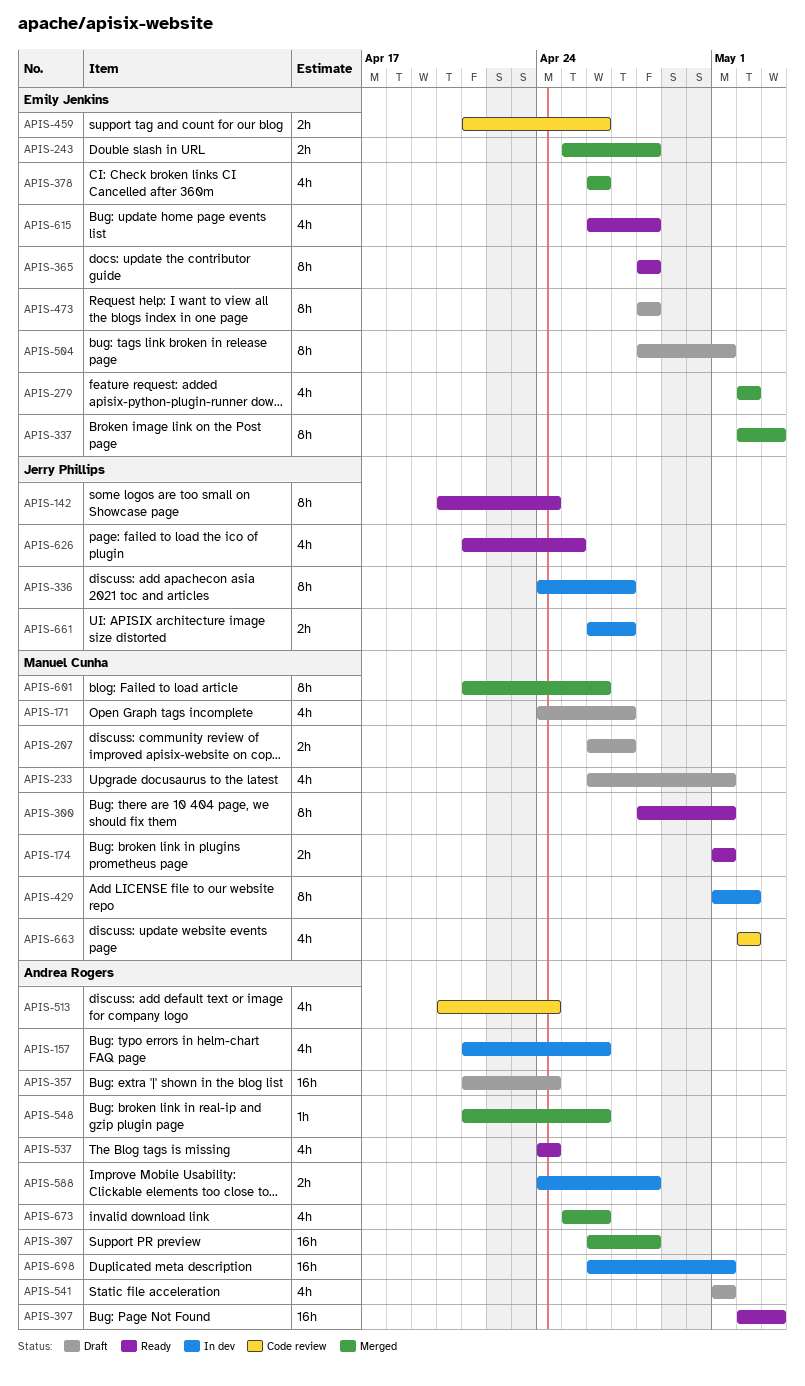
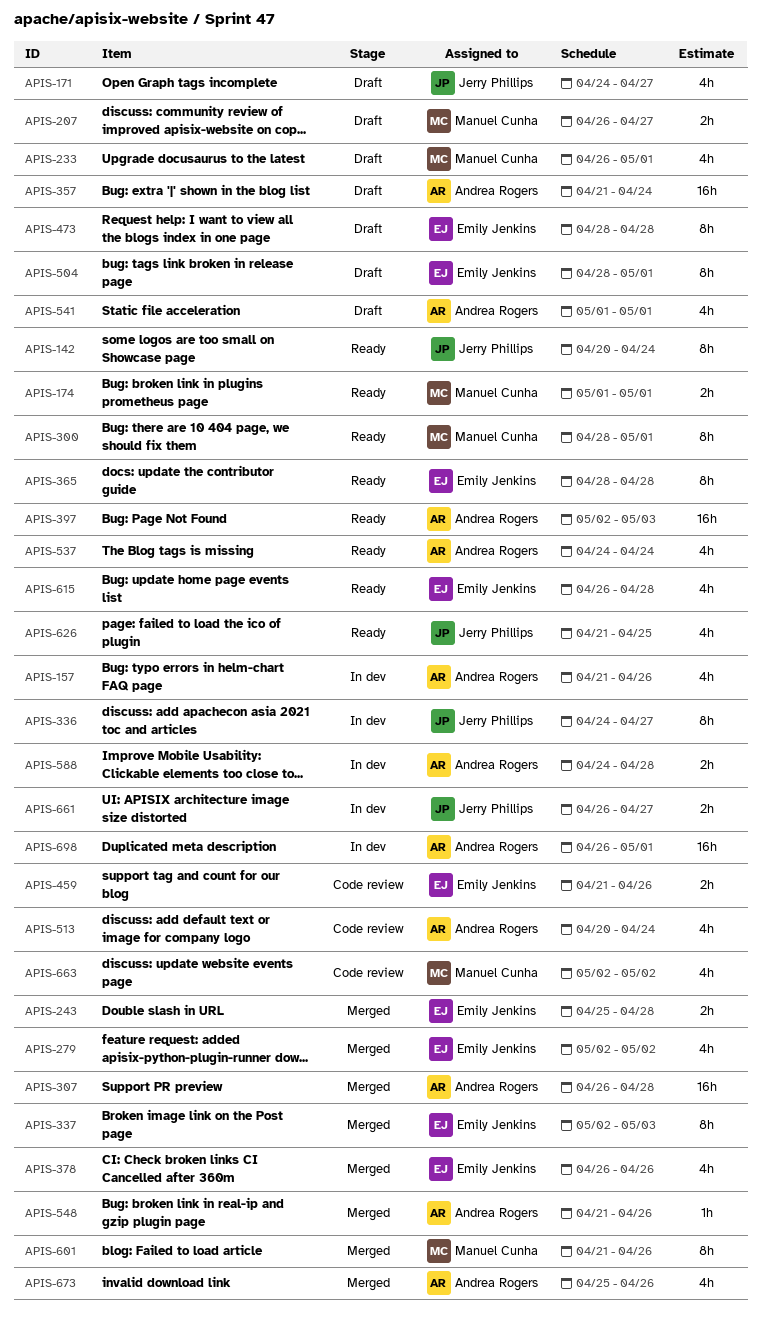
APIS-171, owner: Manuel Cunha -> Jerry Phillips
APIS-429: present -> none

